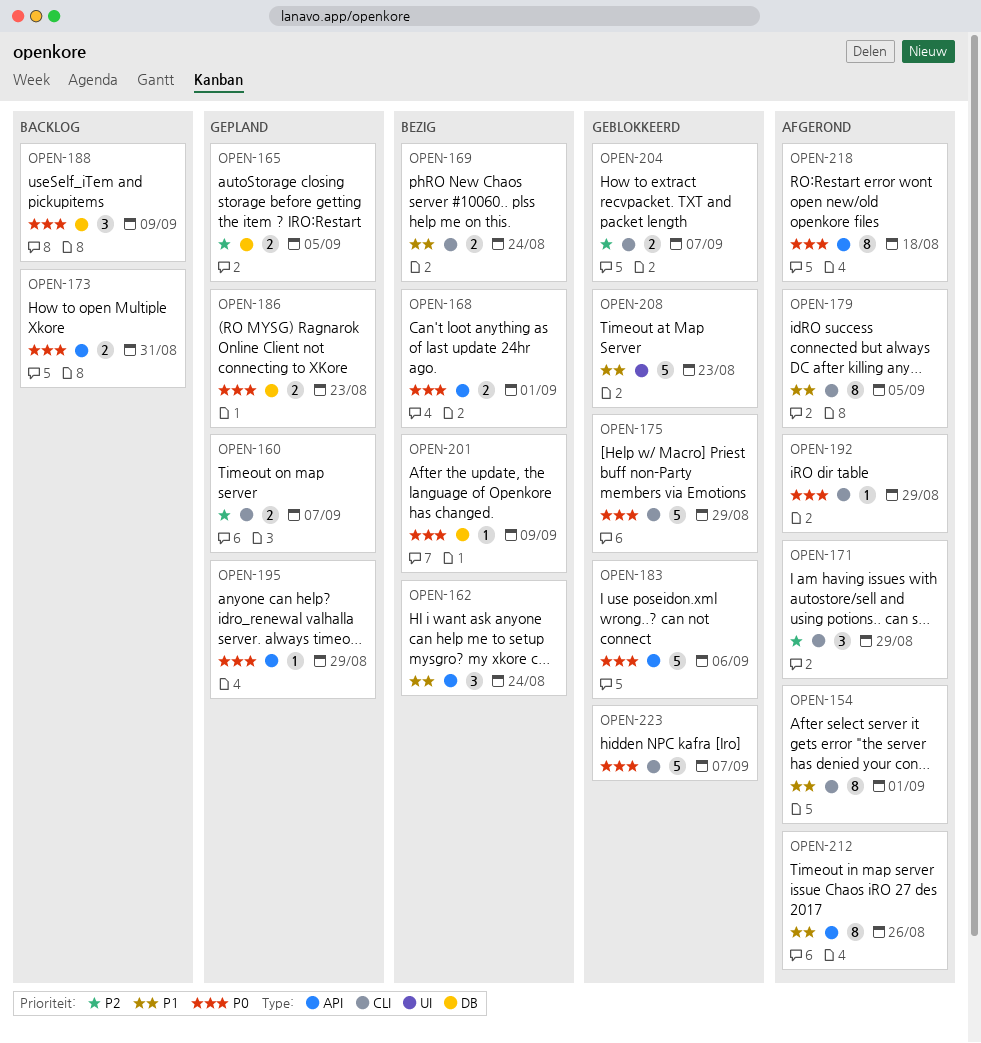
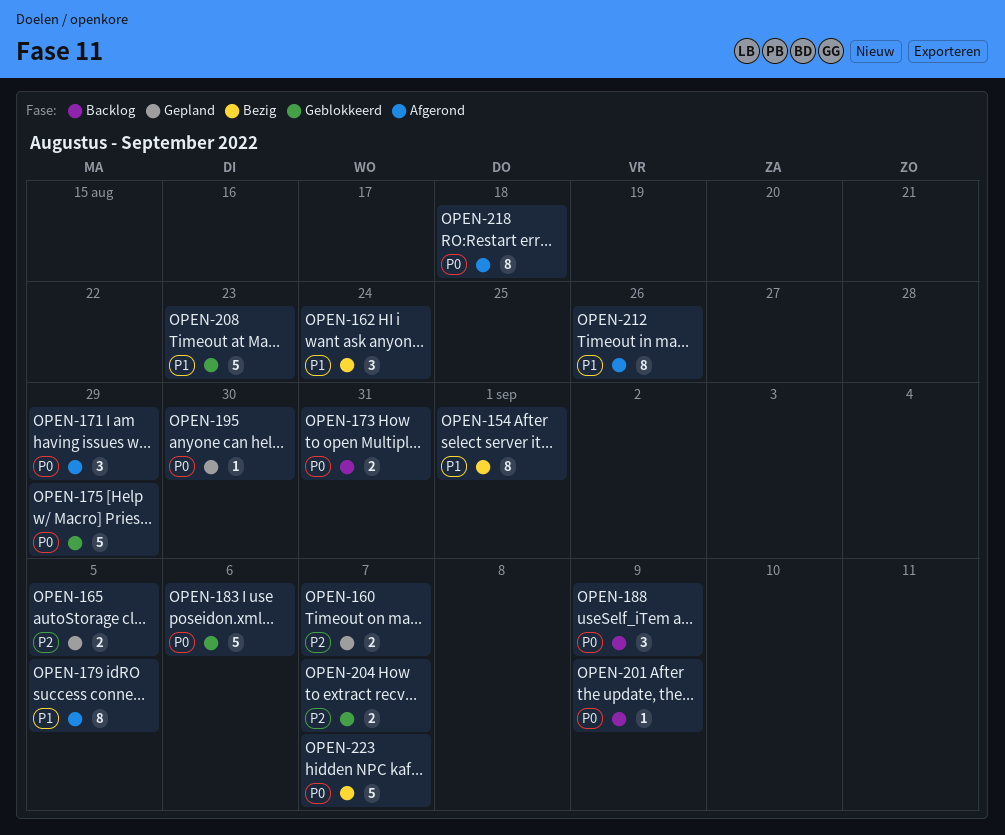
OPEN-154, status: Afgerond -> Bezig
OPEN-168: present -> none
OPEN-169: present -> none
OPEN-171, priority: P2 -> P0
OPEN-186: present -> none
OPEN-192: present -> none
OPEN-195, due: Aug 29 -> Aug 30
OPEN-201, status: Bezig -> Backlog
OPEN-223, status: Geblokkeerd -> Bezig

